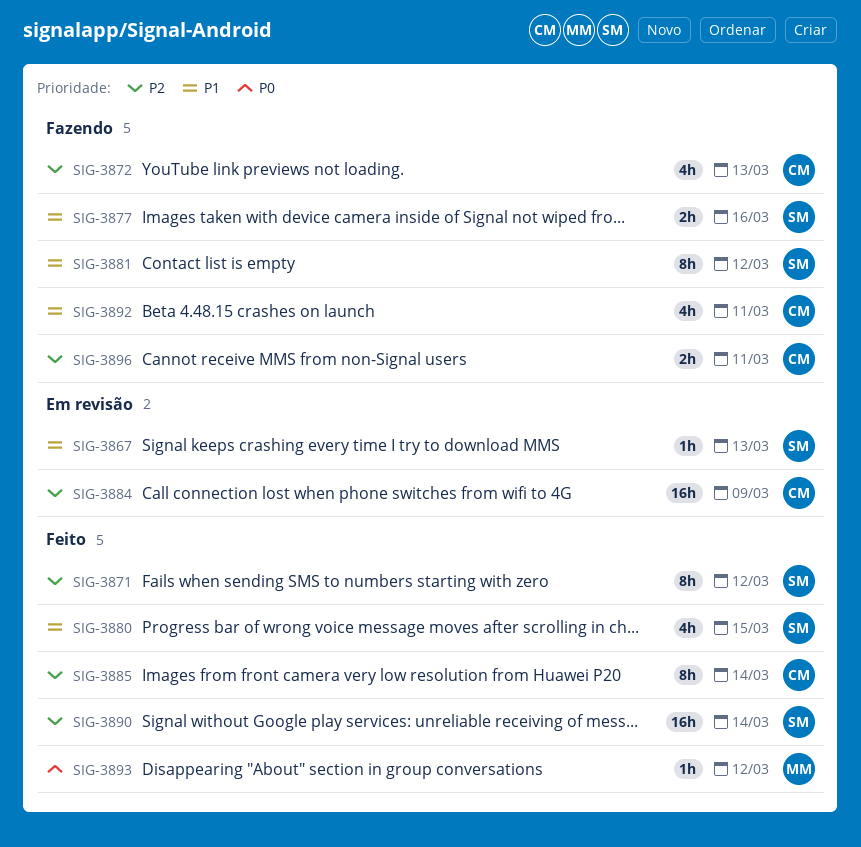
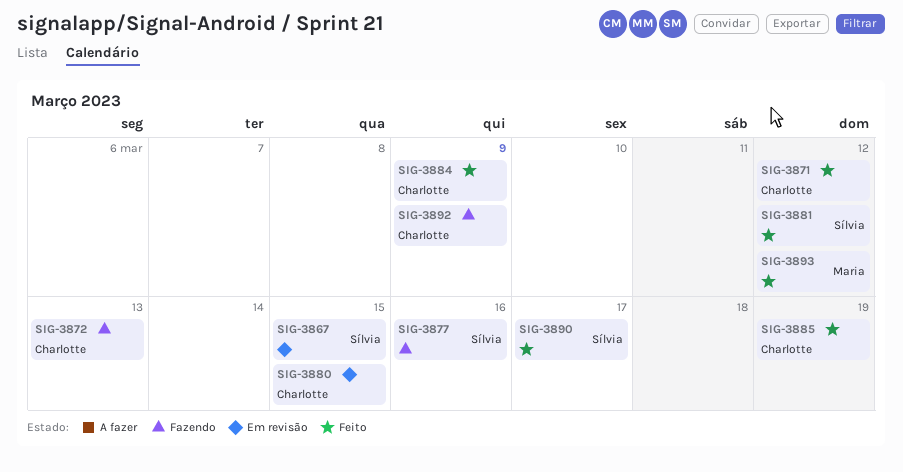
SIG-3867, due: Mar 13 -> Mar 15
SIG-3871, owner: Sílvia -> Charlotte
SIG-3880, status: Feito -> Em revisão
SIG-3880, owner: Sílvia -> Charlotte
SIG-3881, status: Fazendo -> Feito
SIG-3884, status: Em revisão -> Feito
SIG-3885, due: Mar 14 -> Mar 19
SIG-3890, due: Mar 14 -> Mar 17
SIG-3892, due: Mar 11 -> Mar 9
SIG-3896: present -> none

